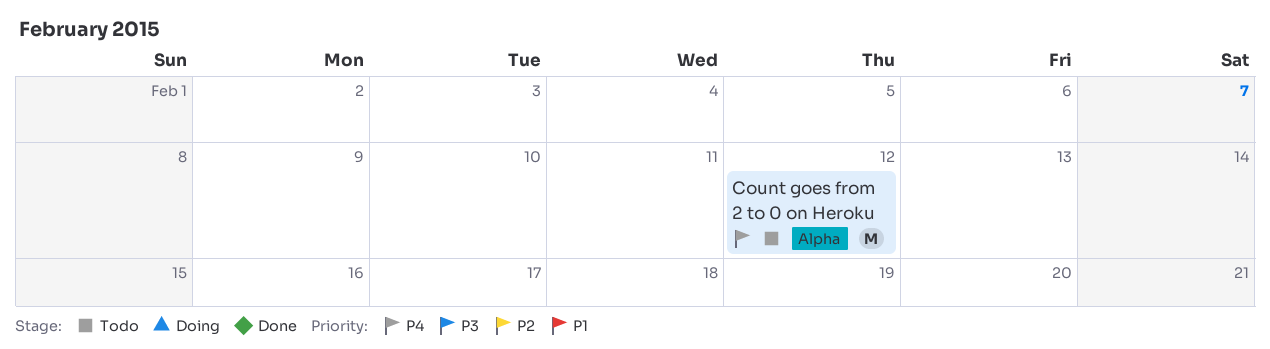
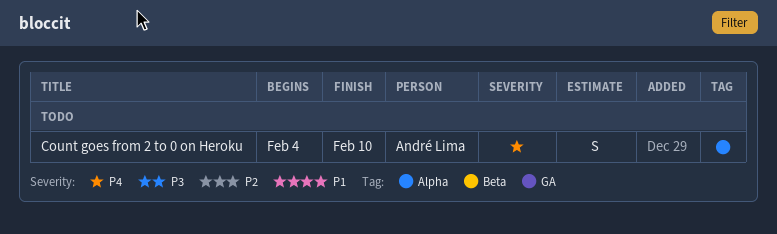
Count goes from 2 to 0 on Heroku, estimate: M -> S
Count goes from 2 to 0 on Heroku, due: Feb 12 -> Feb 10

